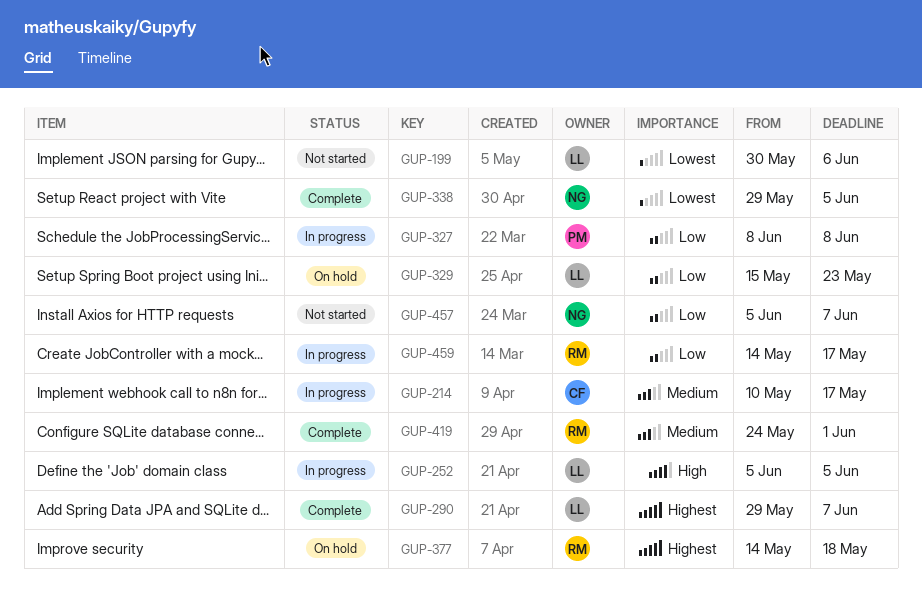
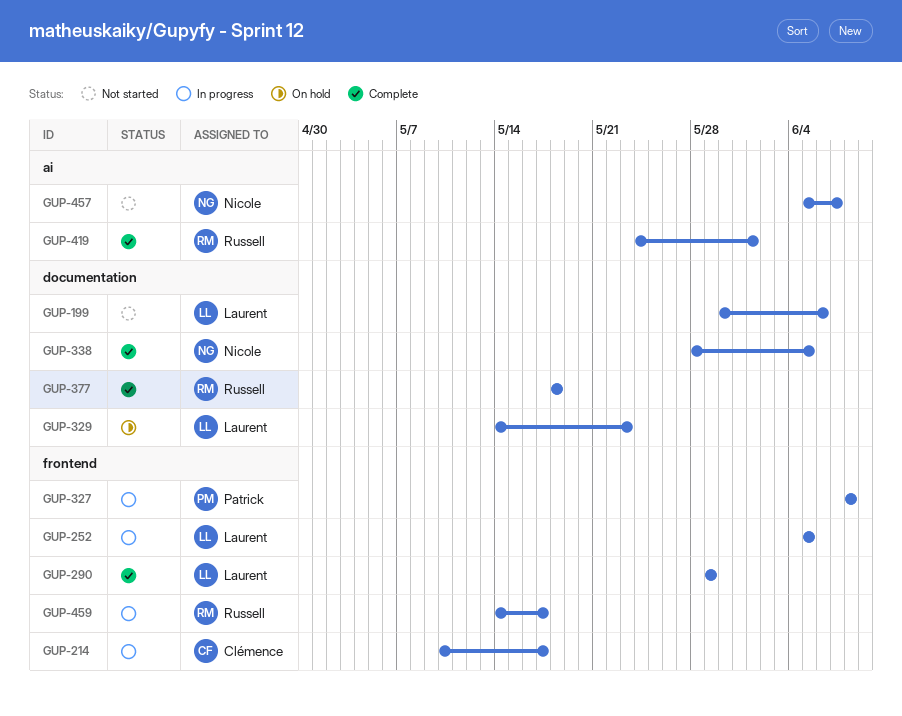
GUP-290, due: Jun 7 -> May 29
GUP-329, start: May 15 -> May 14
GUP-338, start: May 29 -> May 28
GUP-377, status: On hold -> Complete
GUP-377, start: May 14 -> May 18

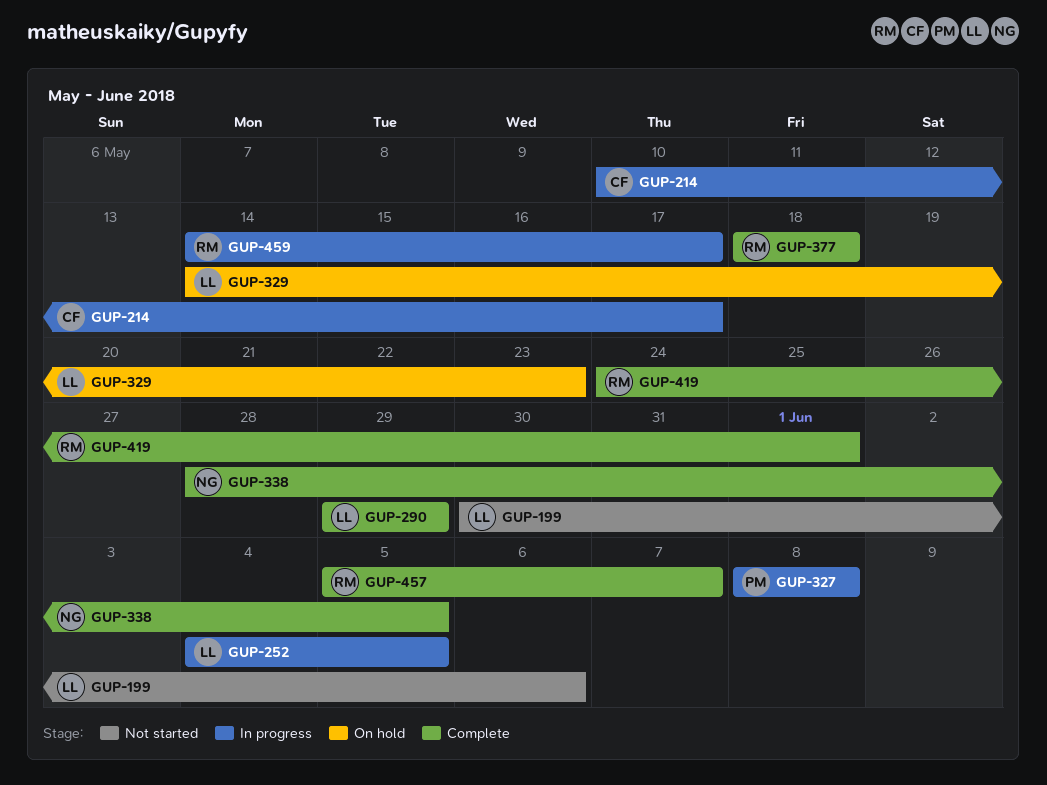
GUP-252, start: Jun 5 -> Jun 4
GUP-457, status: Not started -> Complete
GUP-457, owner: Nicole -> Russell

